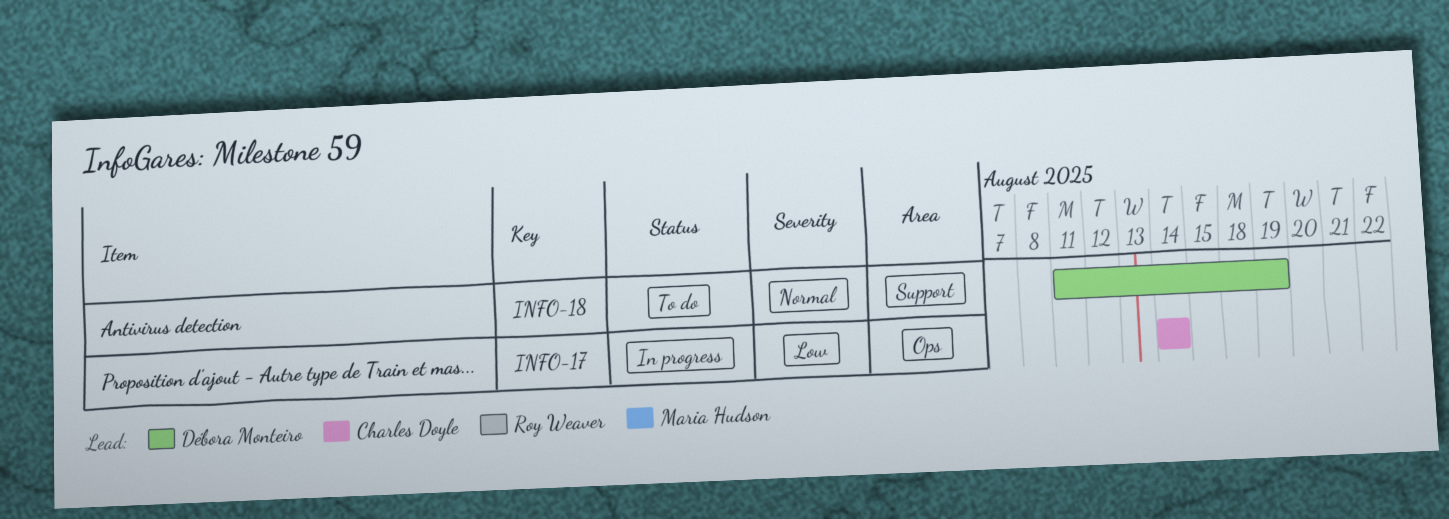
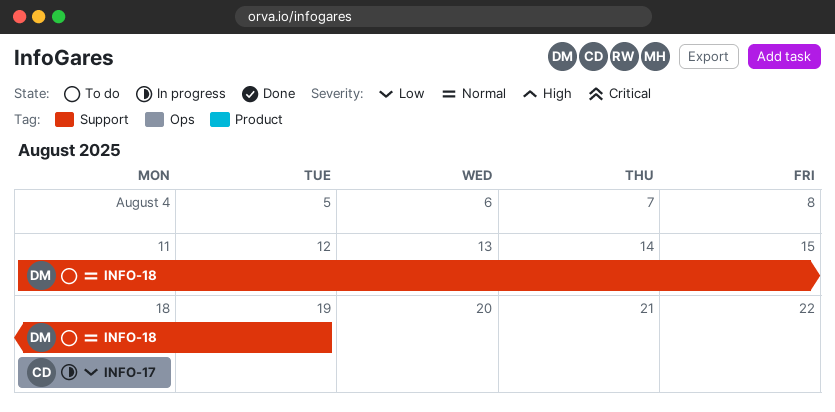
INFO-17, start: Aug 14 -> Aug 18
INFO-17, due: Aug 14 -> Aug 18

